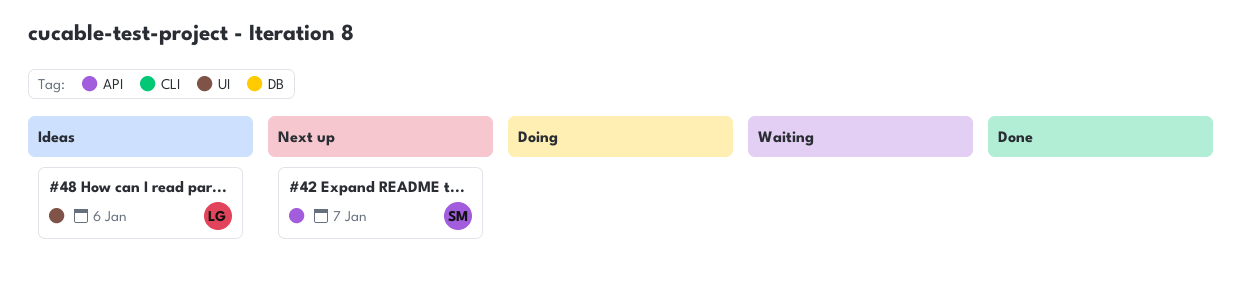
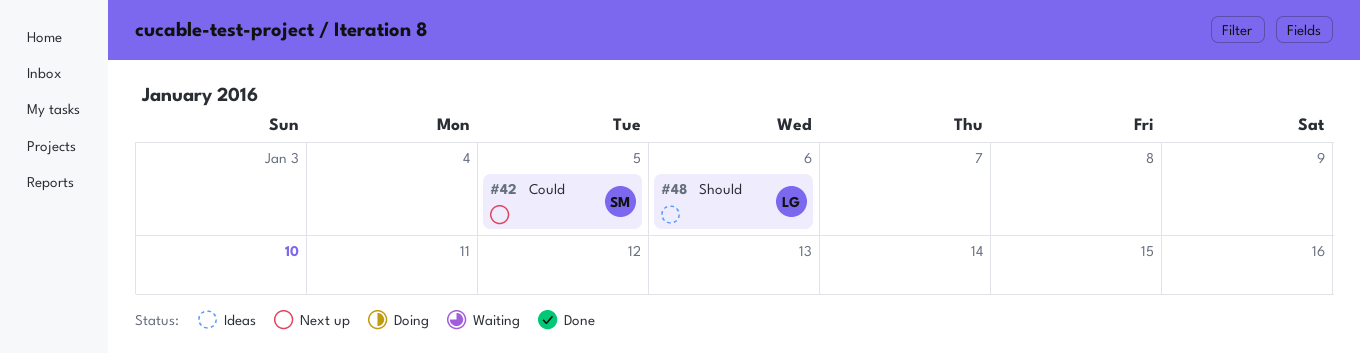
#42, due: Jan 7 -> Jan 5

